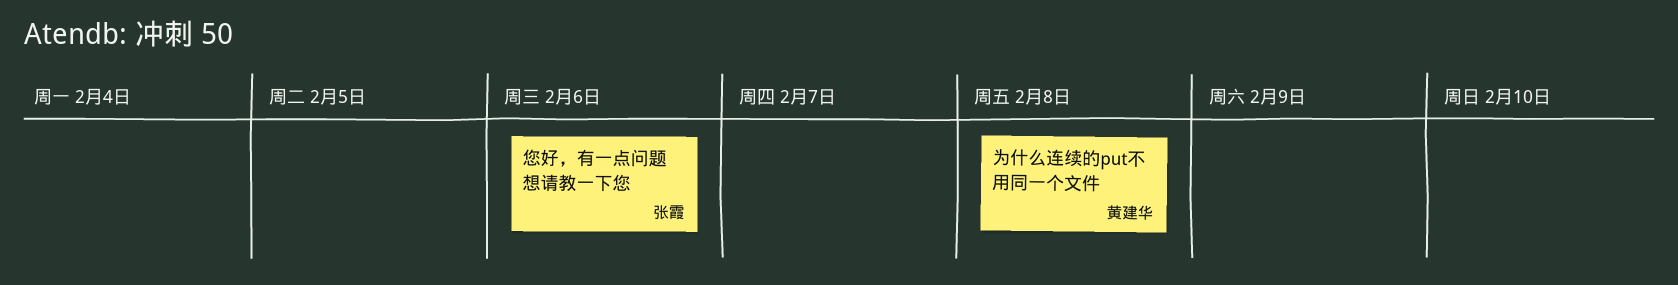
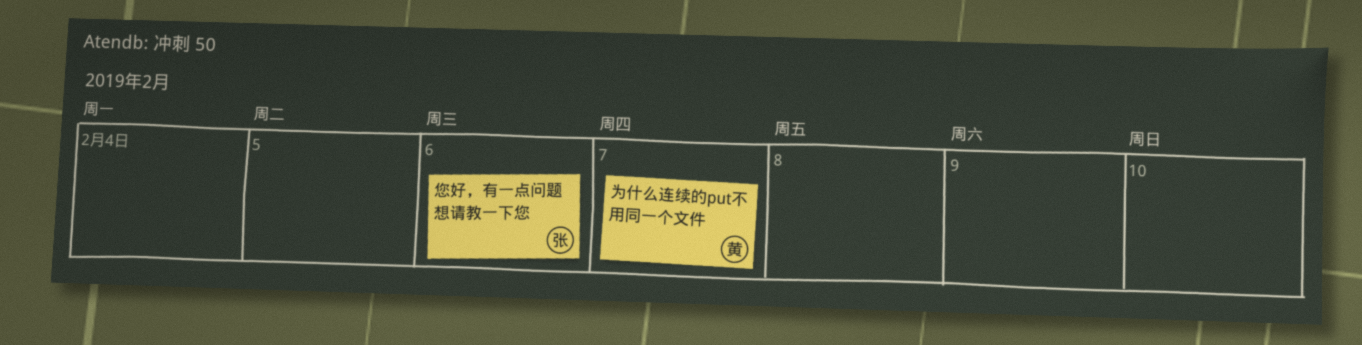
为什么连续的put不用同一个文件, due: Feb 8 -> Feb 7

